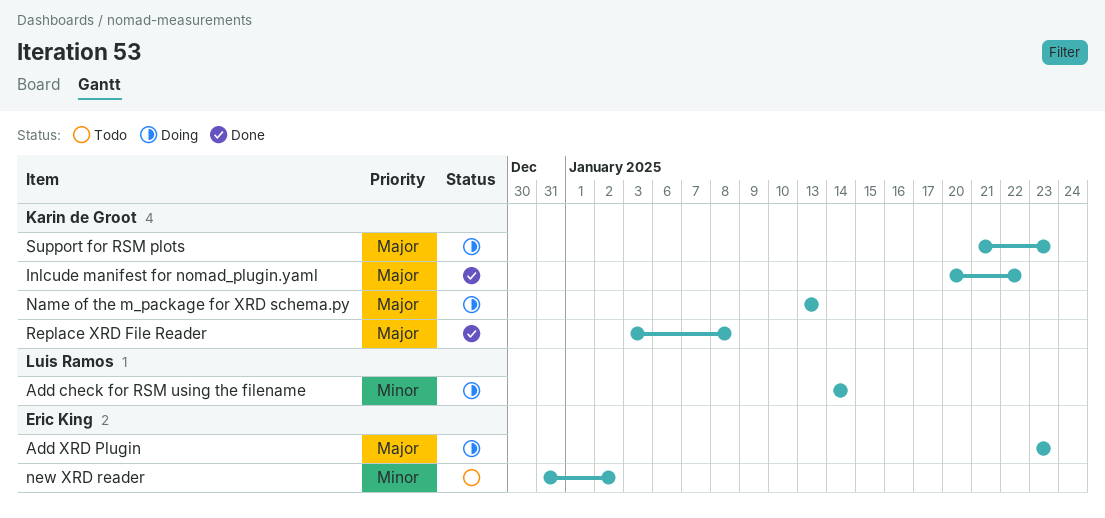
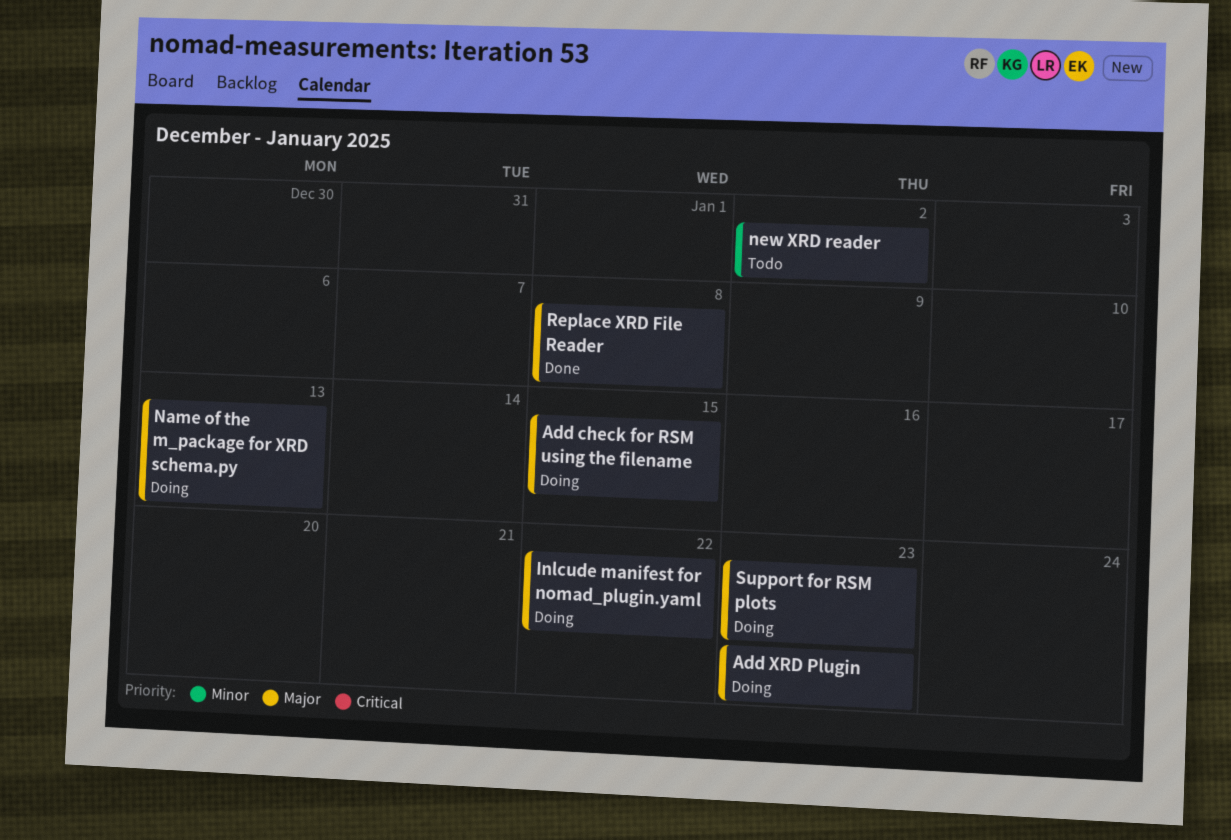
Add check for RSM using the filename, priority: Minor -> Major
Add check for RSM using the filename, due: Jan 14 -> Jan 15
Inlcude manifest for nomad_plugin.yaml, status: Done -> Doing

